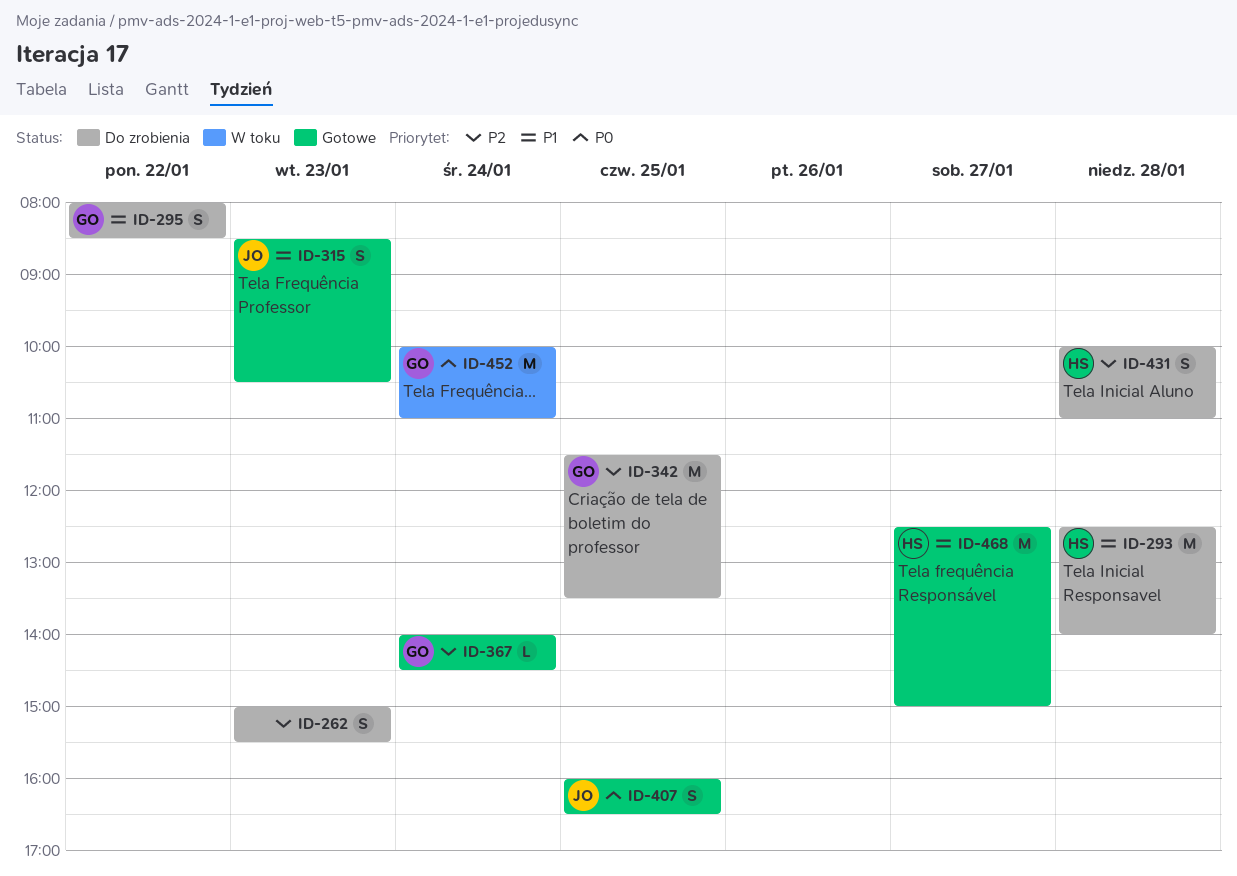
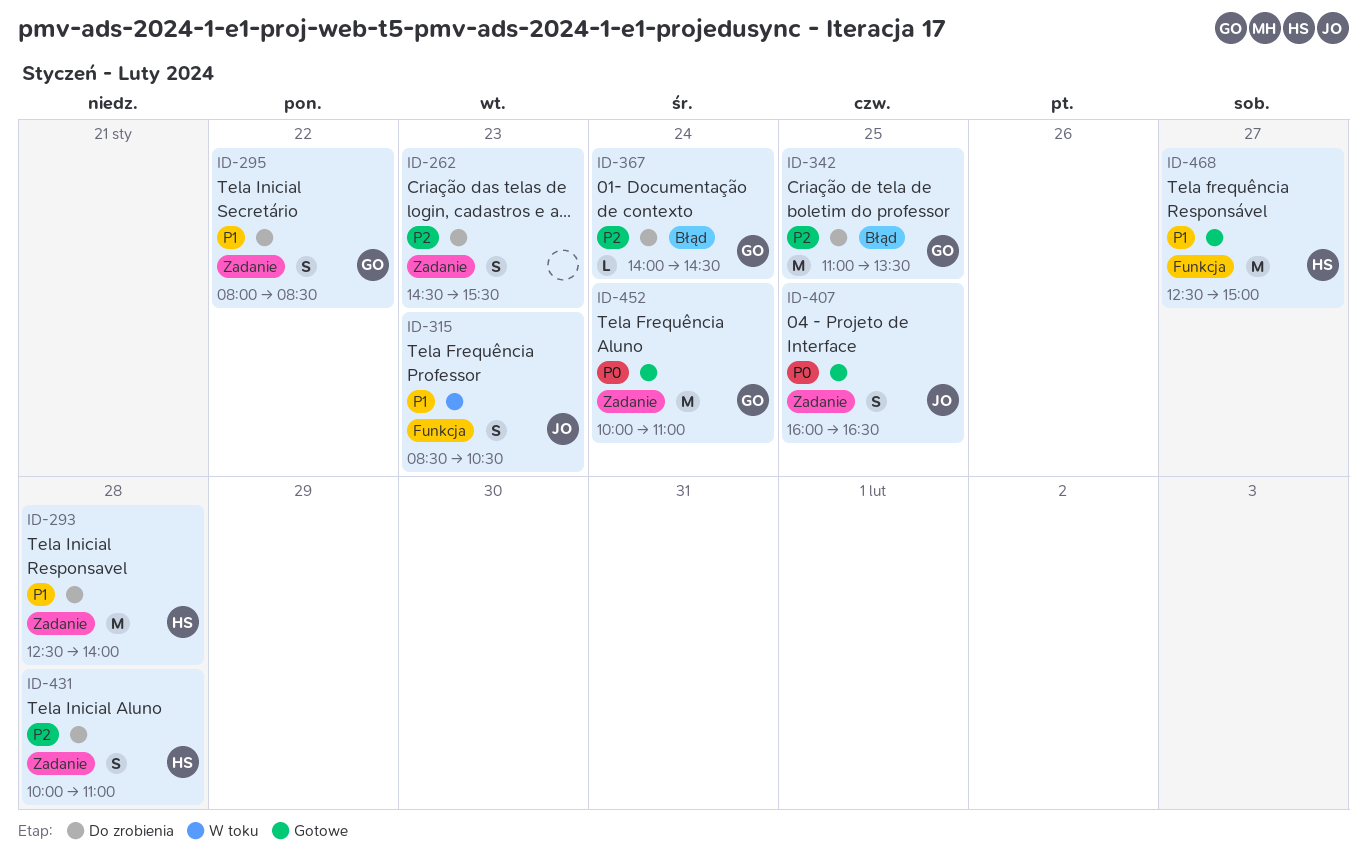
ID-262, begins: 15:00 -> 14:30
ID-315, status: Gotowe -> W toku
ID-342, begins: 11:30 -> 11:00
ID-367, status: Gotowe -> Do zrobienia
ID-452, status: W toku -> Gotowe

